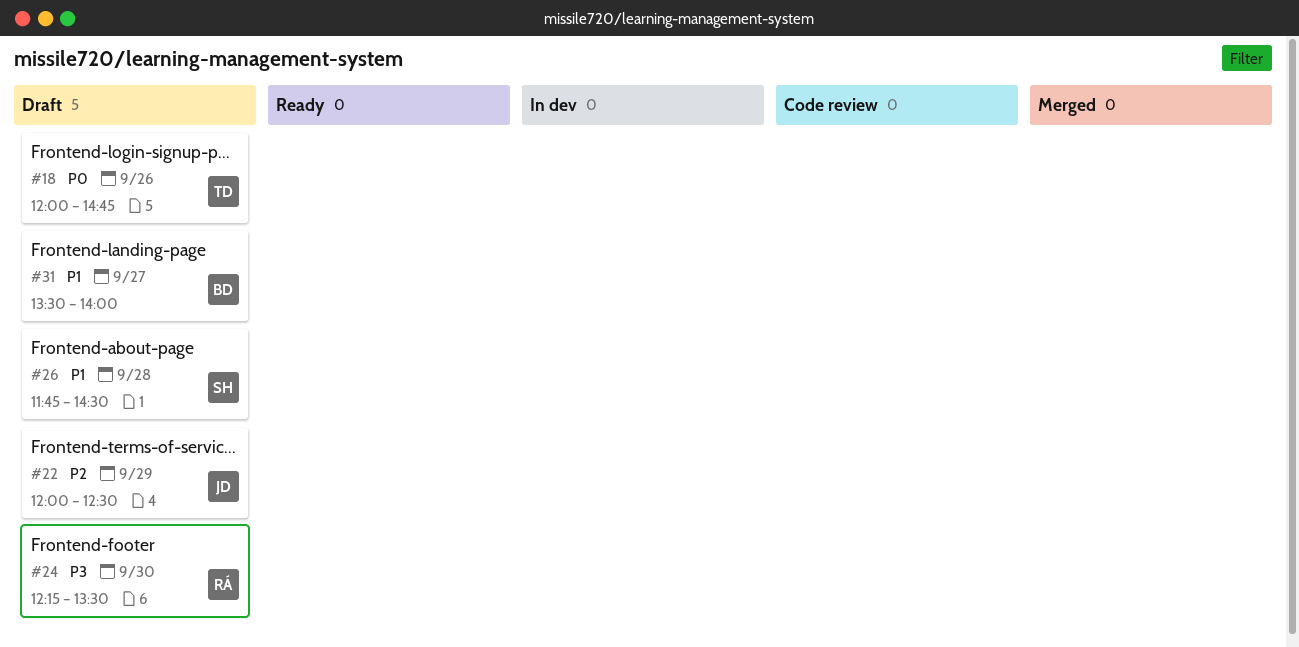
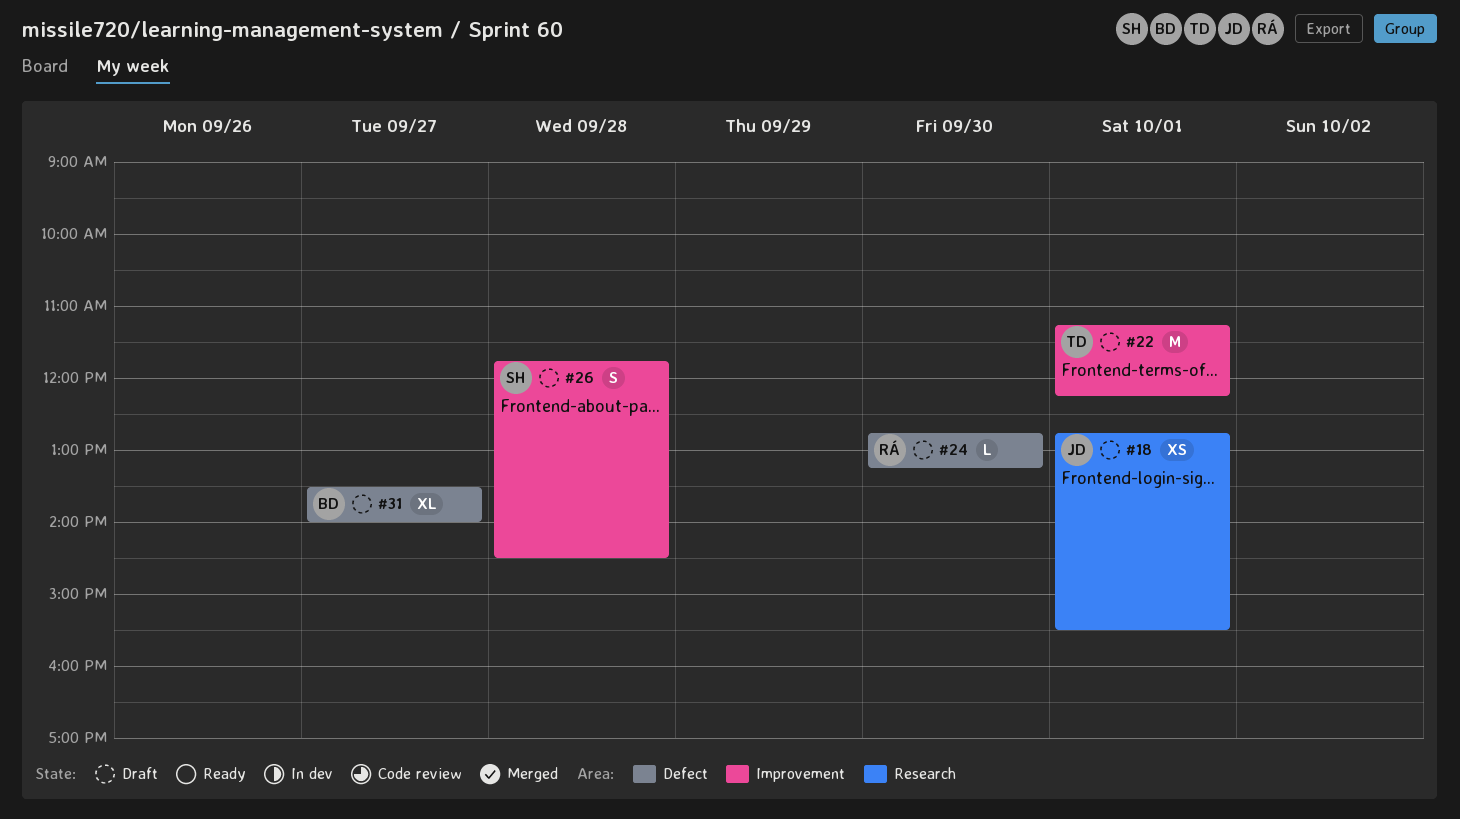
#18, owner: TD -> JD
#18, day: Sep 26 -> Oct 1
#18, begins: 12:00 -> 12:45
#18, ends: 14:45 -> 15:30
#22, owner: JD -> TD
#22, day: Sep 29 -> Oct 1
#22, begins: 12:00 -> 11:15
#22, ends: 12:30 -> 12:15
#24, begins: 12:15 -> 12:45
#24, ends: 13:30 -> 13:15

